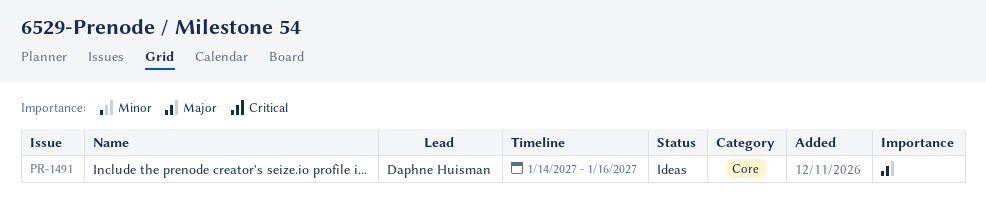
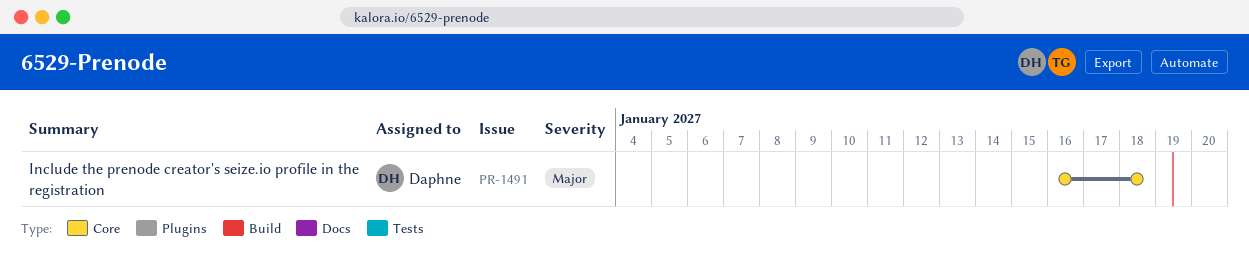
PR-1491, start: Jan 14 -> Jan 16
PR-1491, due: Jan 16 -> Jan 18

